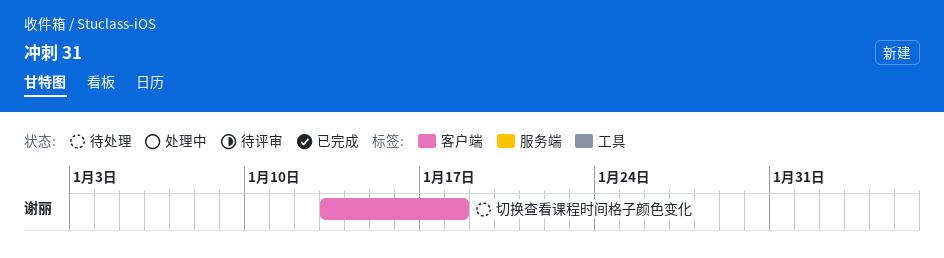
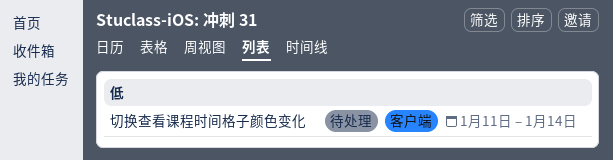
切换查看课程时间格子颜色变化, start: Jan 13 -> Jan 11
切换查看课程时间格子颜色变化, due: Jan 18 -> Jan 14

